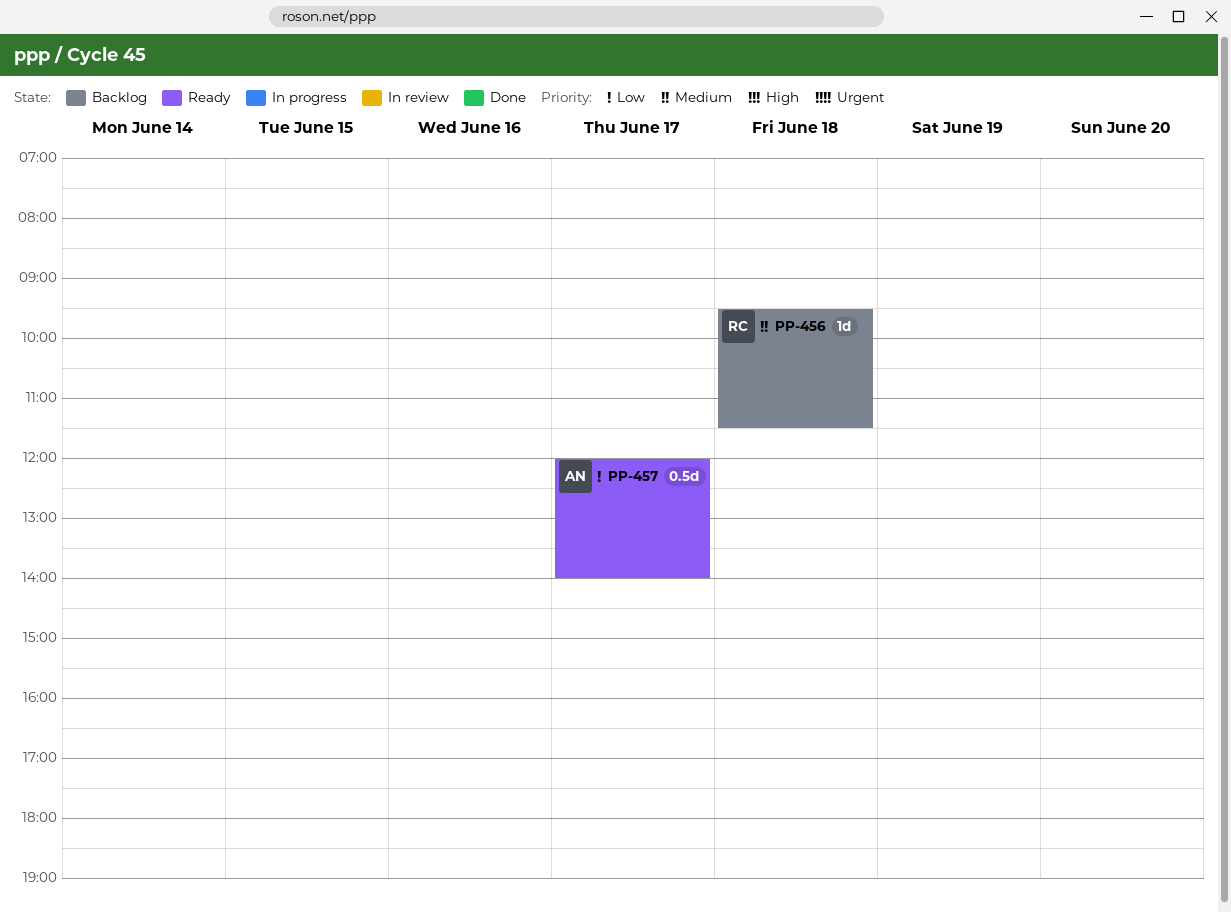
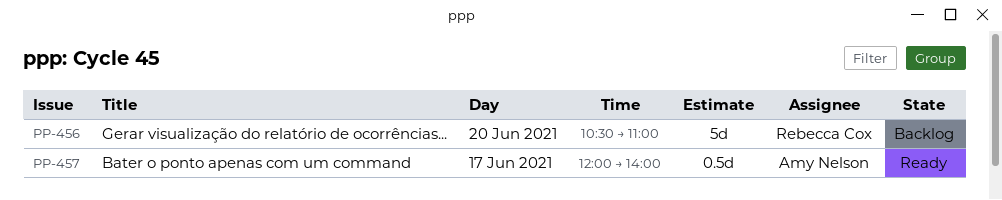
PP-456, estimate: 1d -> 5d
PP-456, day: Jun 18 -> Jun 20
PP-456, begins: 09:30 -> 10:30
PP-456, ends: 11:30 -> 11:00

